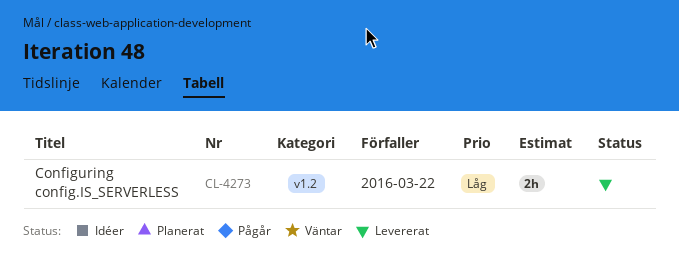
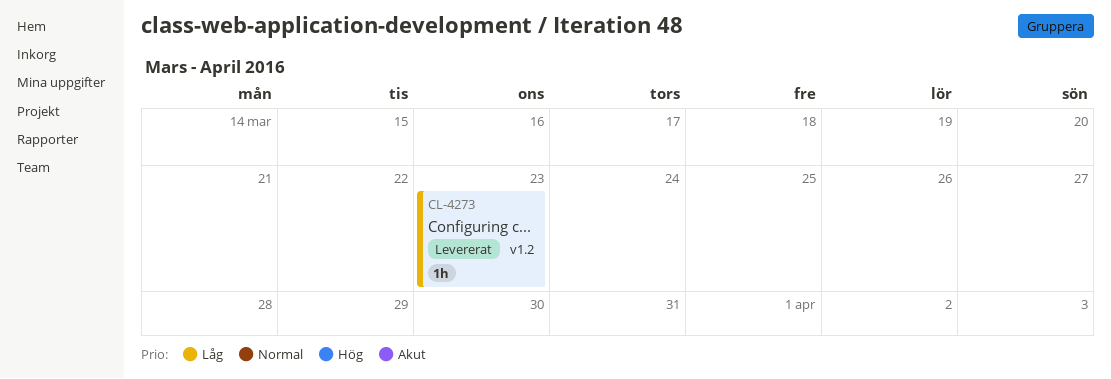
CL-4273, estimate: 2h -> 1h
CL-4273, due: Mar 22 -> Mar 23

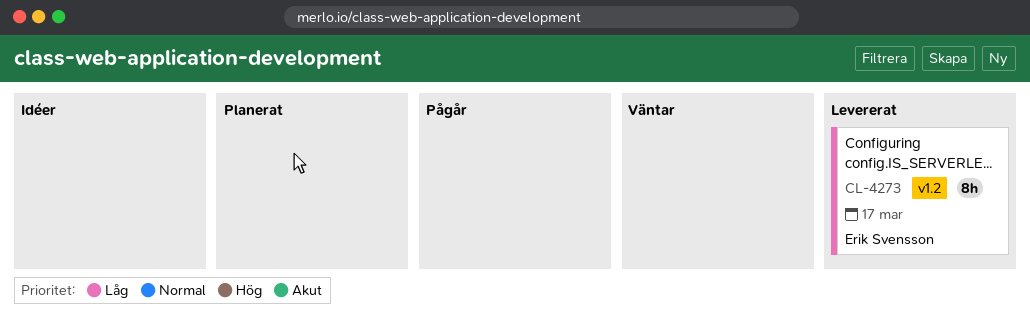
CL-4273, estimate: 1h -> 8h
CL-4273, due: Mar 23 -> Mar 17

